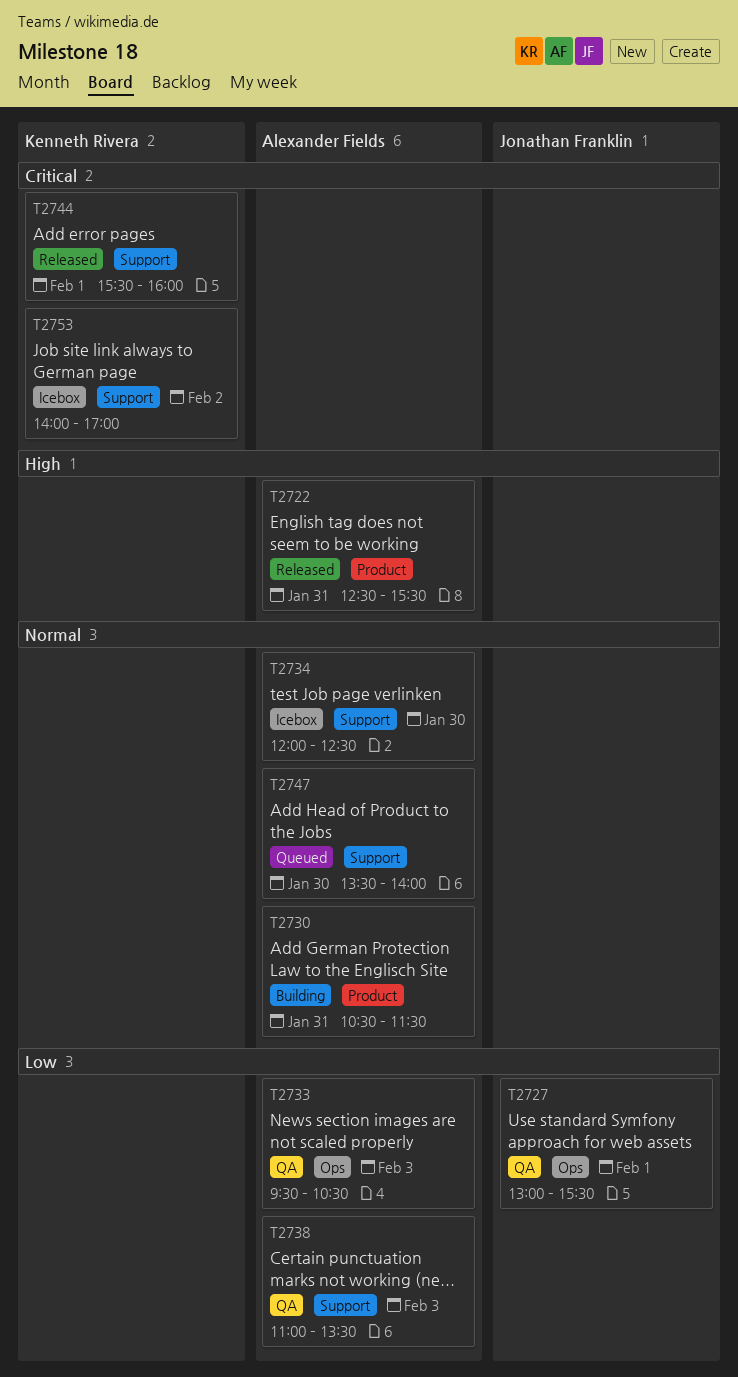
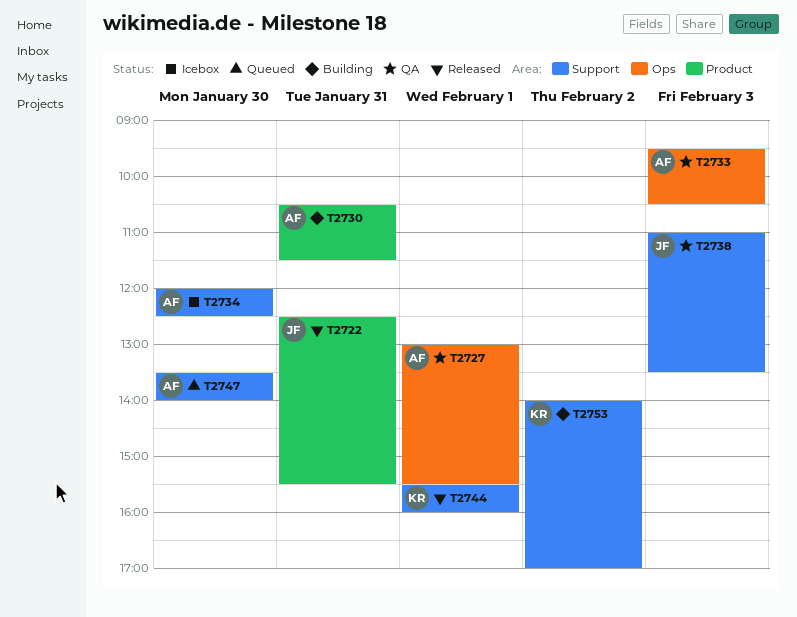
T2722, owner: Alexander Fields -> Jonathan Franklin
T2727, owner: Jonathan Franklin -> Alexander Fields
T2738, owner: Alexander Fields -> Jonathan Franklin
T2753, status: Icebox -> Building

